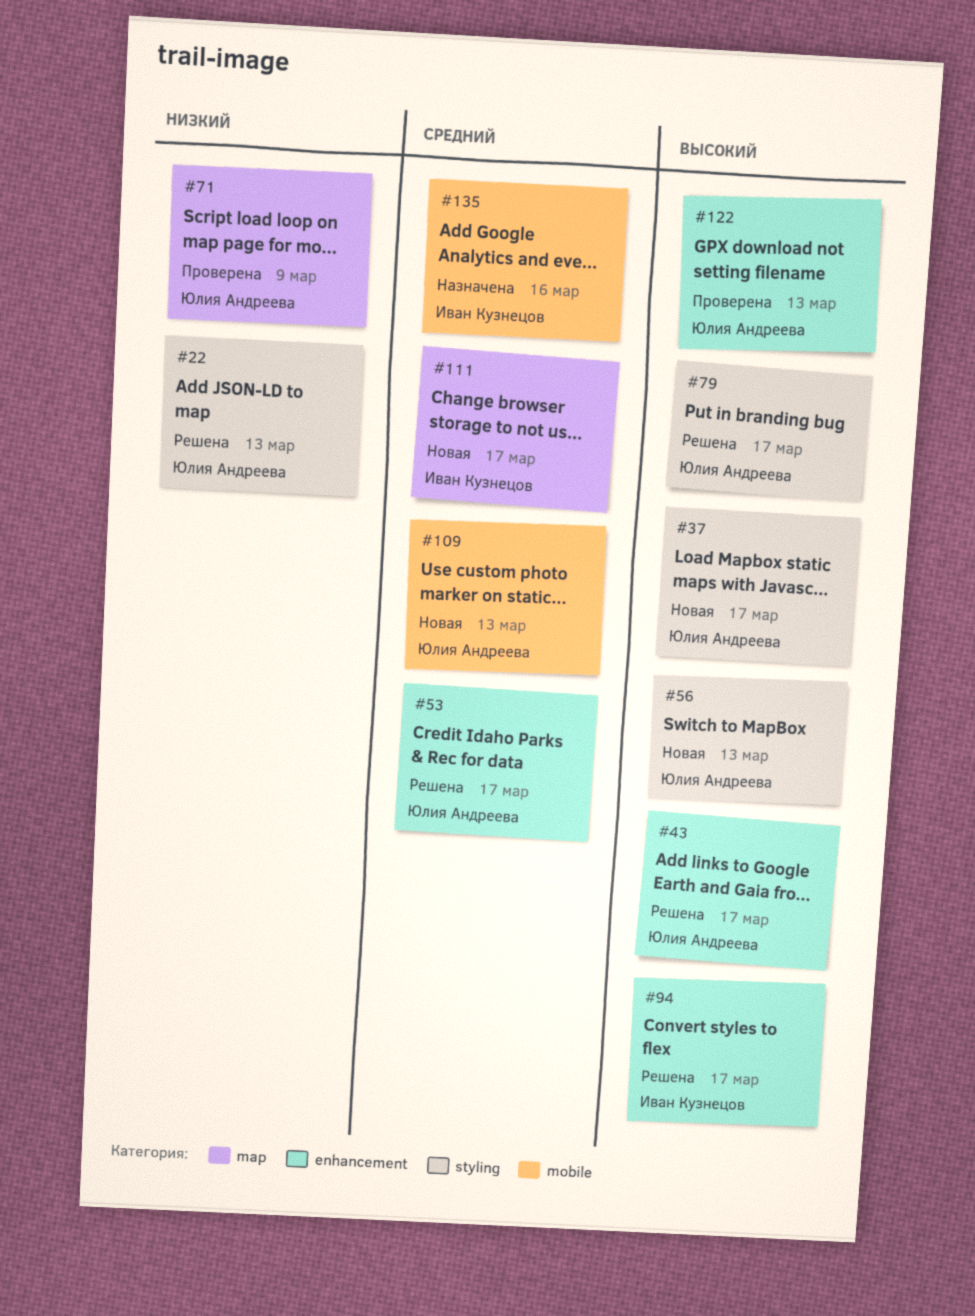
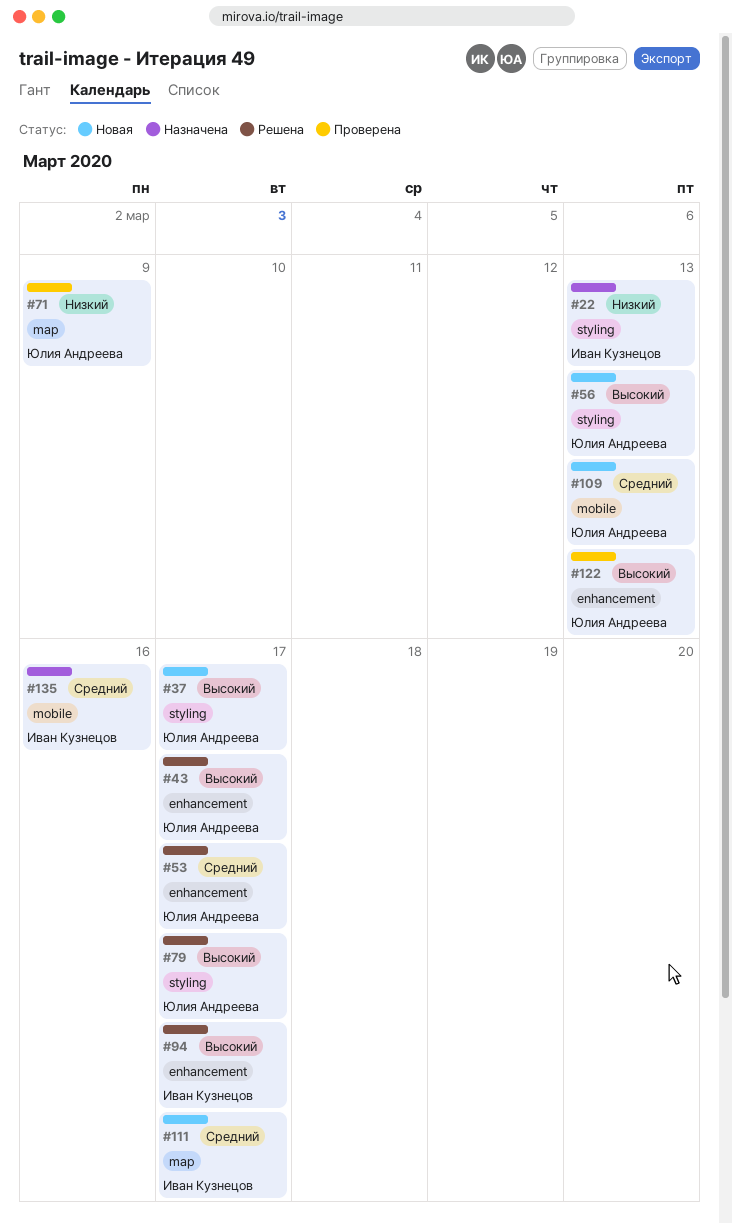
#22, status: Решена -> Назначена
#22, owner: Юлия Андреева -> Иван Кузнецов

